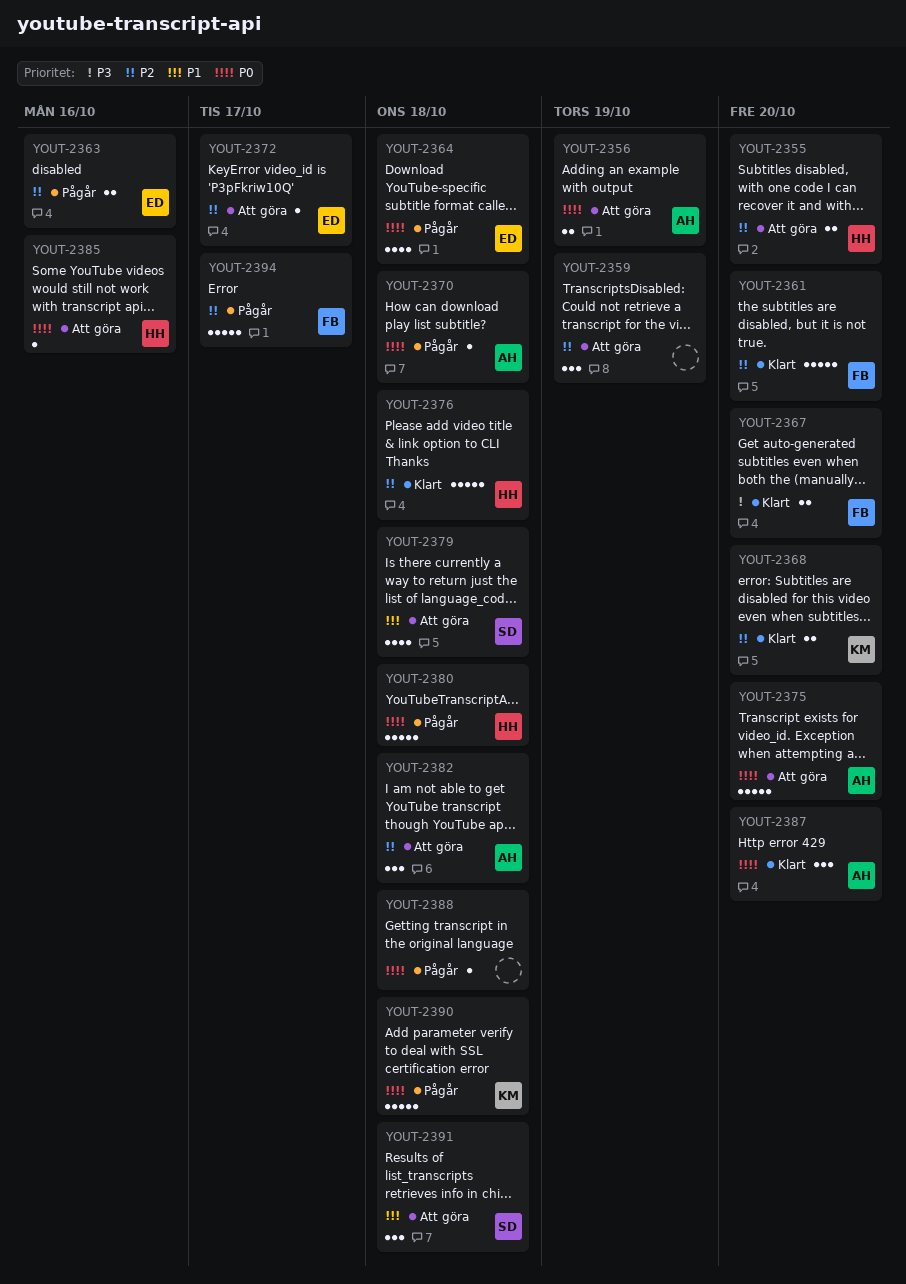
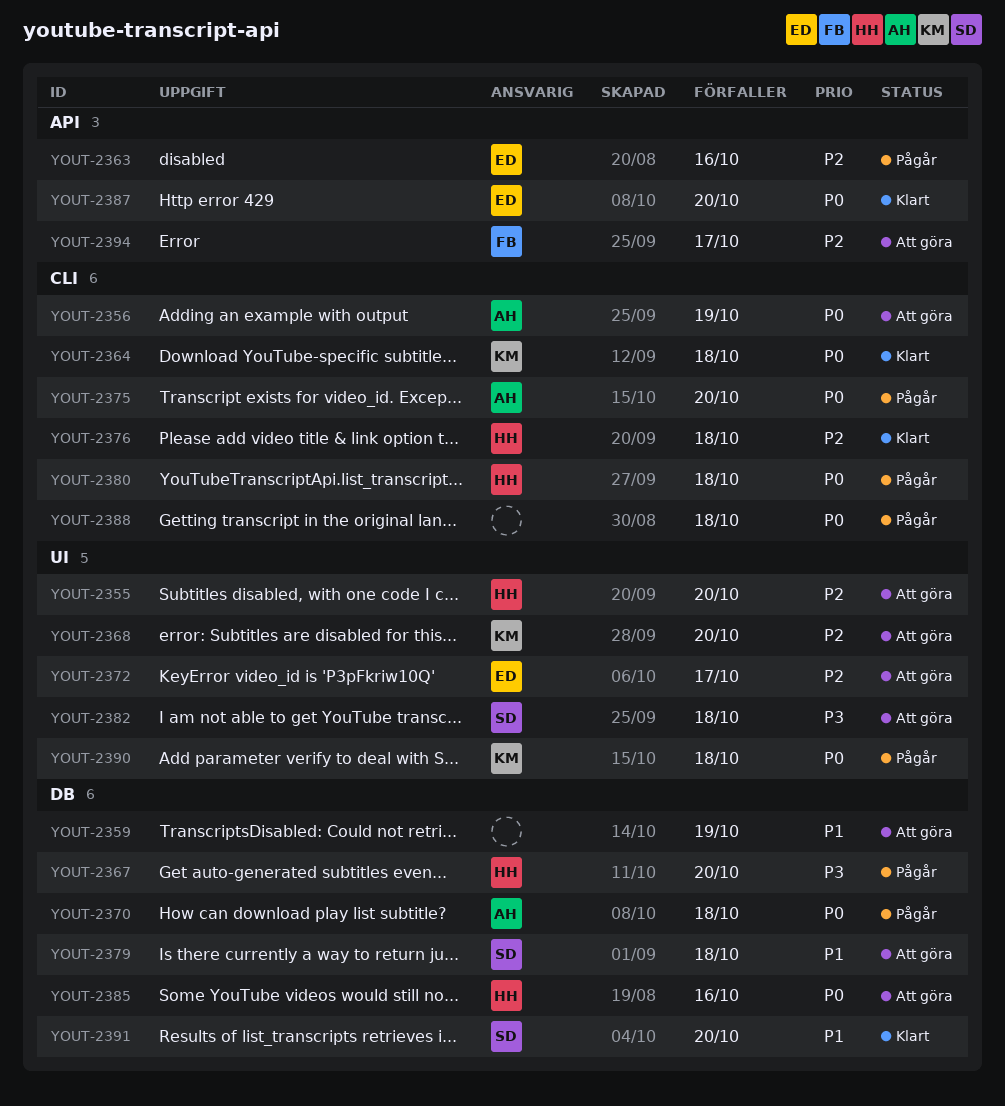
YOUT-2359, priority: P2 -> P1
YOUT-2361: present -> none
YOUT-2364, status: Pågår -> Klart
YOUT-2364, owner: ED -> KM
YOUT-2367, status: Klart -> Pågår
YOUT-2367, owner: FB -> HH
YOUT-2368, status: Klart -> Att göra
YOUT-2375, status: Att göra -> Pågår
YOUT-2382, owner: AH -> SD
YOUT-2382, priority: P2 -> P3
YOUT-2387, owner: AH -> ED
YOUT-2391, status: Att göra -> Klart
YOUT-2391, due: Oct 18 -> Oct 20
YOUT-2394, status: Pågår -> Att göra

